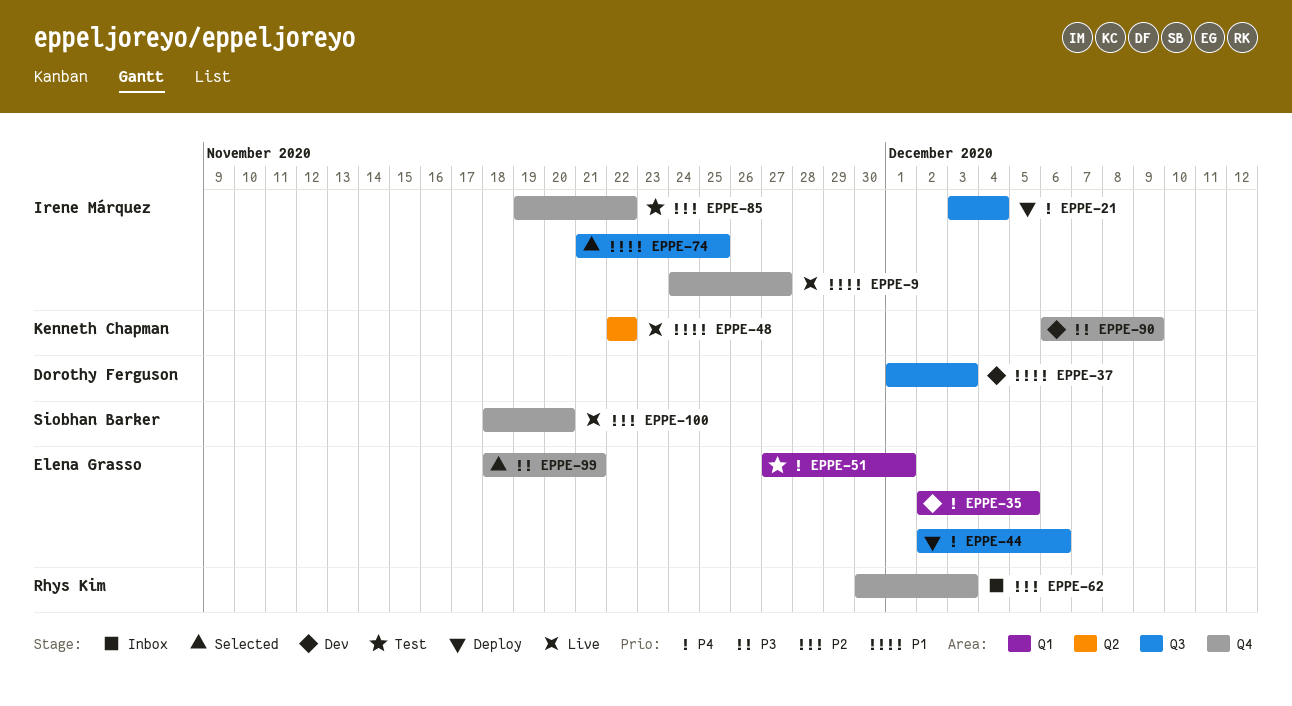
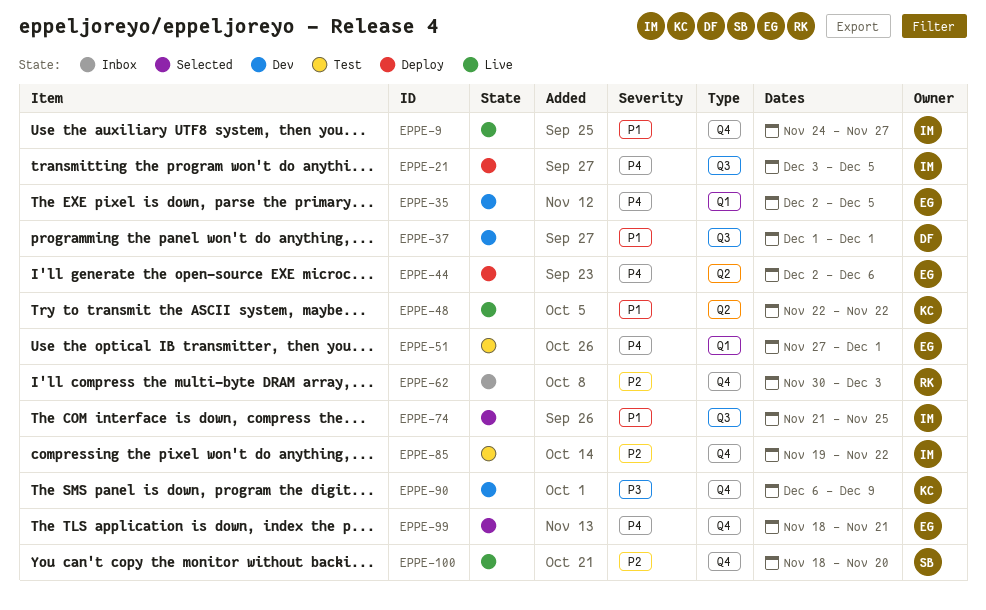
EPPE-21, due: Dec 4 -> Dec 5
EPPE-37, due: Dec 3 -> Dec 1
EPPE-44, label: Q3 -> Q2
EPPE-99, priority: P3 -> P4

